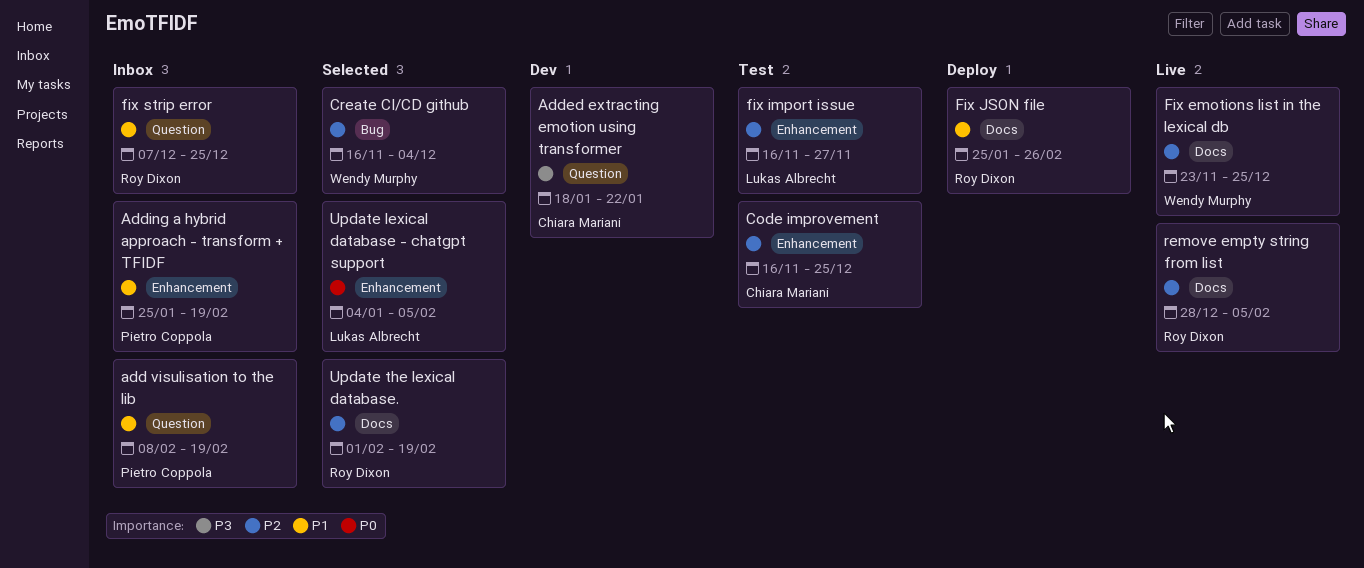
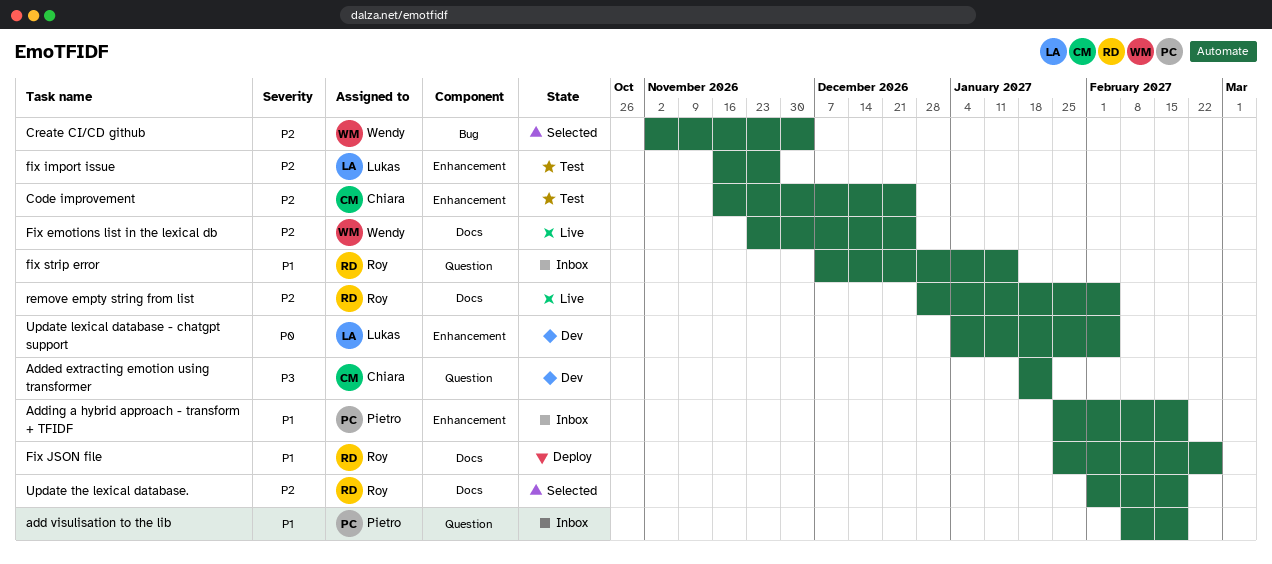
Create CI/CD github, start: Nov 16 -> Nov 2
fix strip error, due: Dec 25 -> Jan 15
Update lexical database - chatgpt support, status: Selected -> Dev

